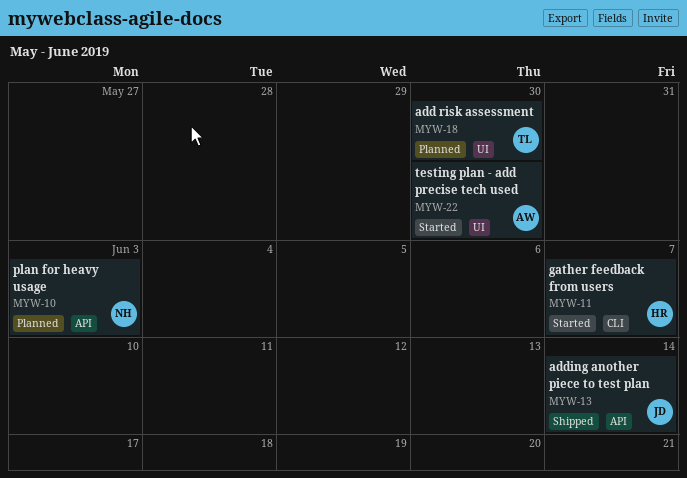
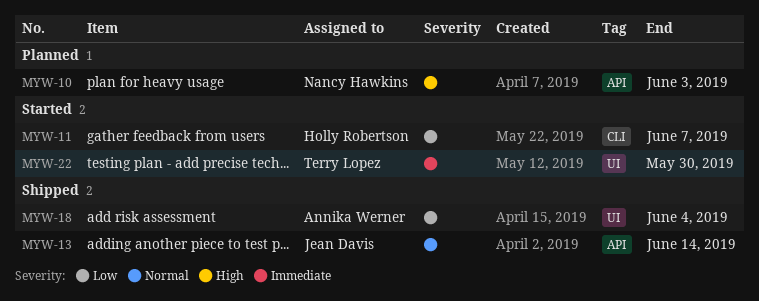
MYW-18, status: Planned -> Shipped
MYW-18, owner: Terry Lopez -> Annika Werner
MYW-18, due: May 30 -> Jun 4
MYW-22, owner: Annika Werner -> Terry Lopez

